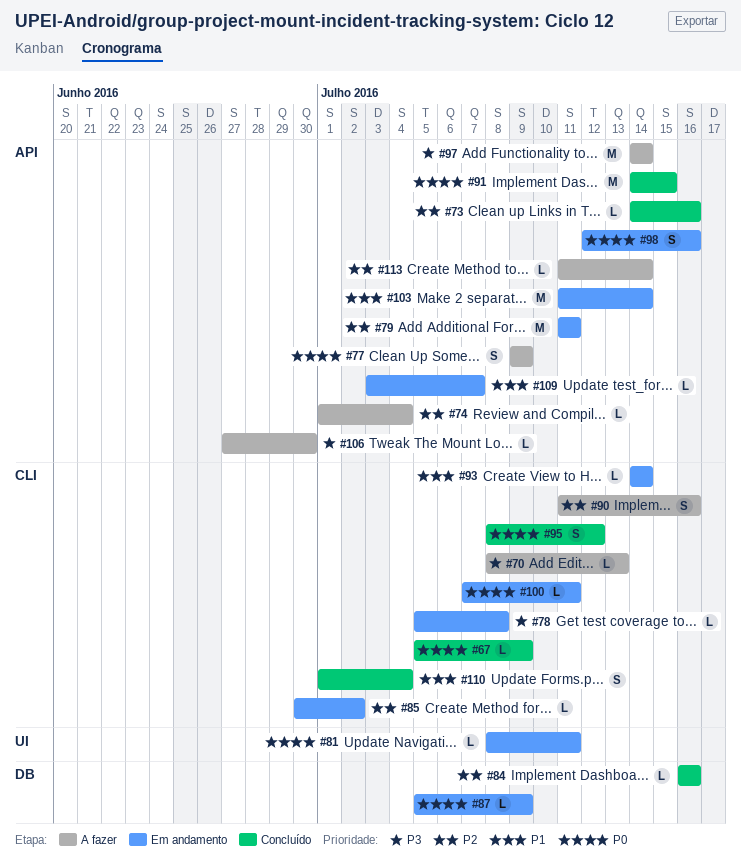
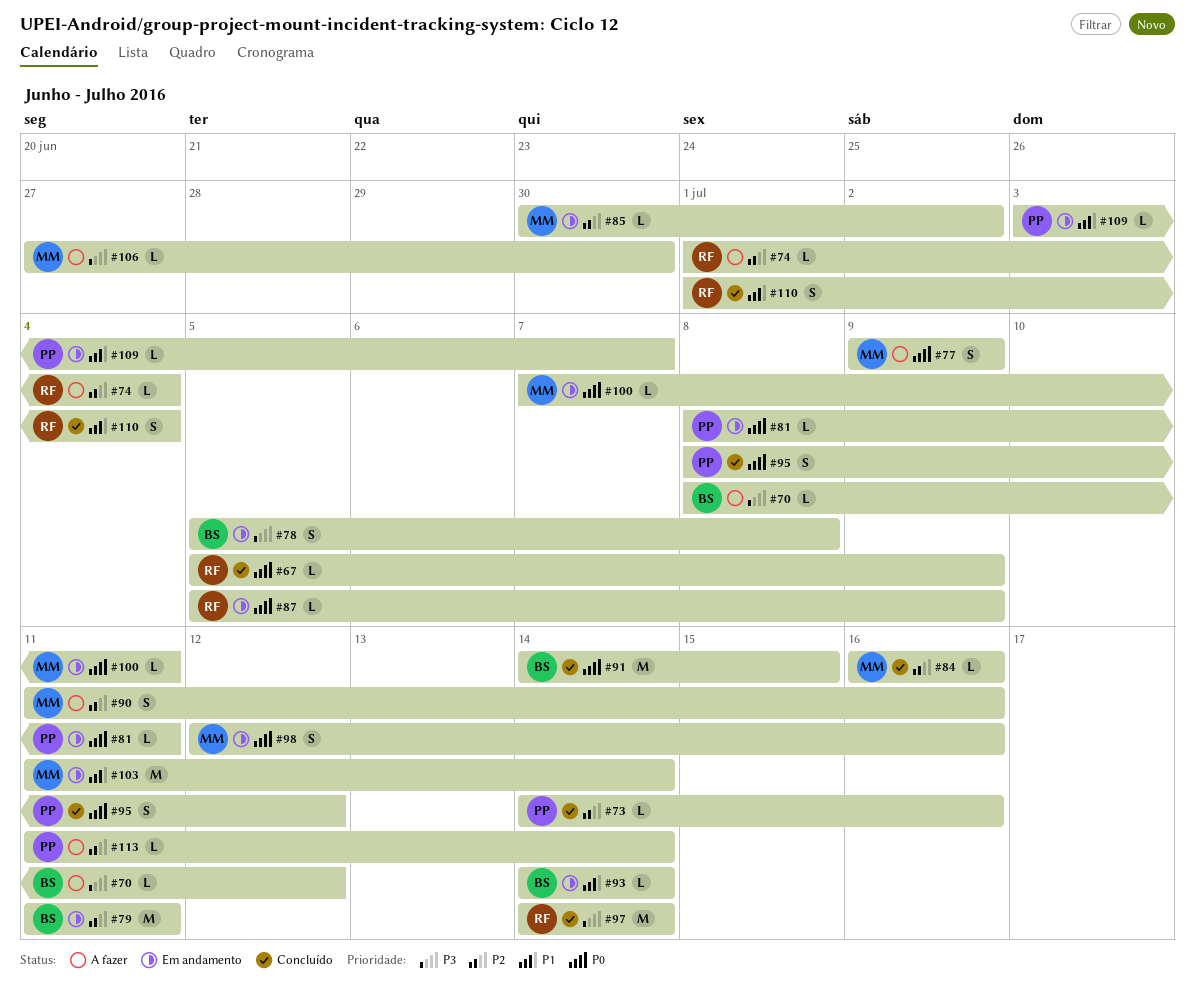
#70, due: Jul 13 -> Jul 12
#78, estimate: L -> S
#97, status: A fazer -> Concluído

